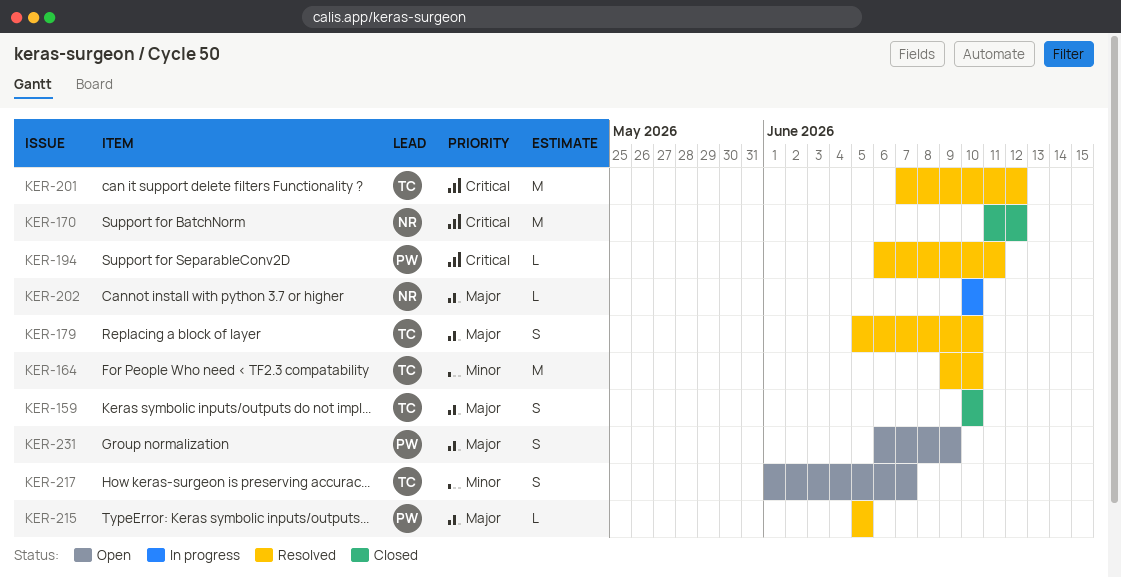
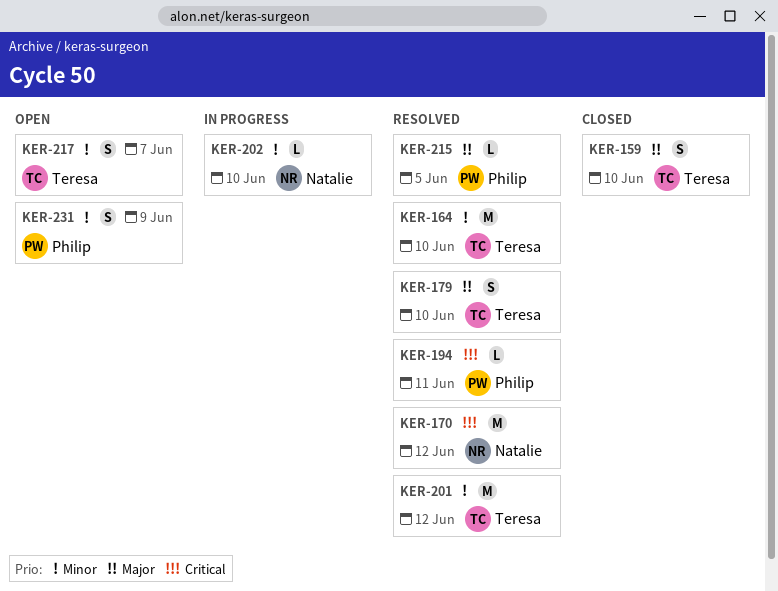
KER-170, status: Closed -> Resolved
KER-201, priority: Critical -> Minor
KER-202, priority: Major -> Minor
KER-231, priority: Major -> Minor

